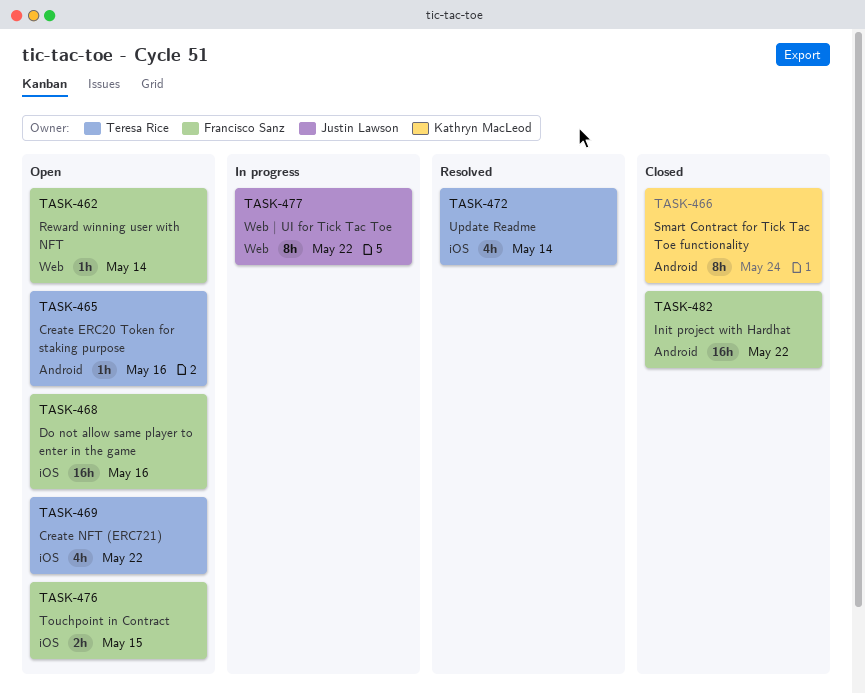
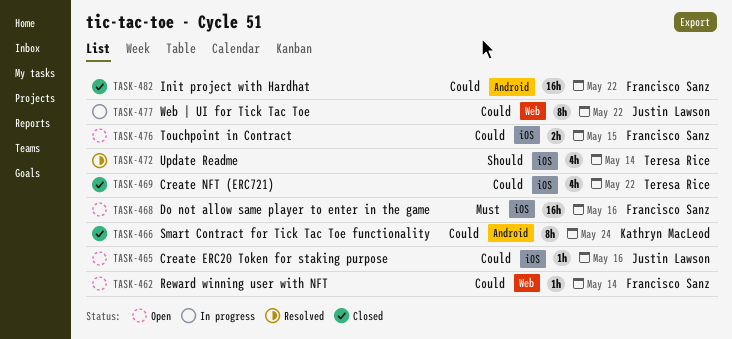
TASK-465, owner: Teresa Rice -> Justin Lawson
TASK-465, label: Android -> iOS
TASK-469, status: Open -> Closed

